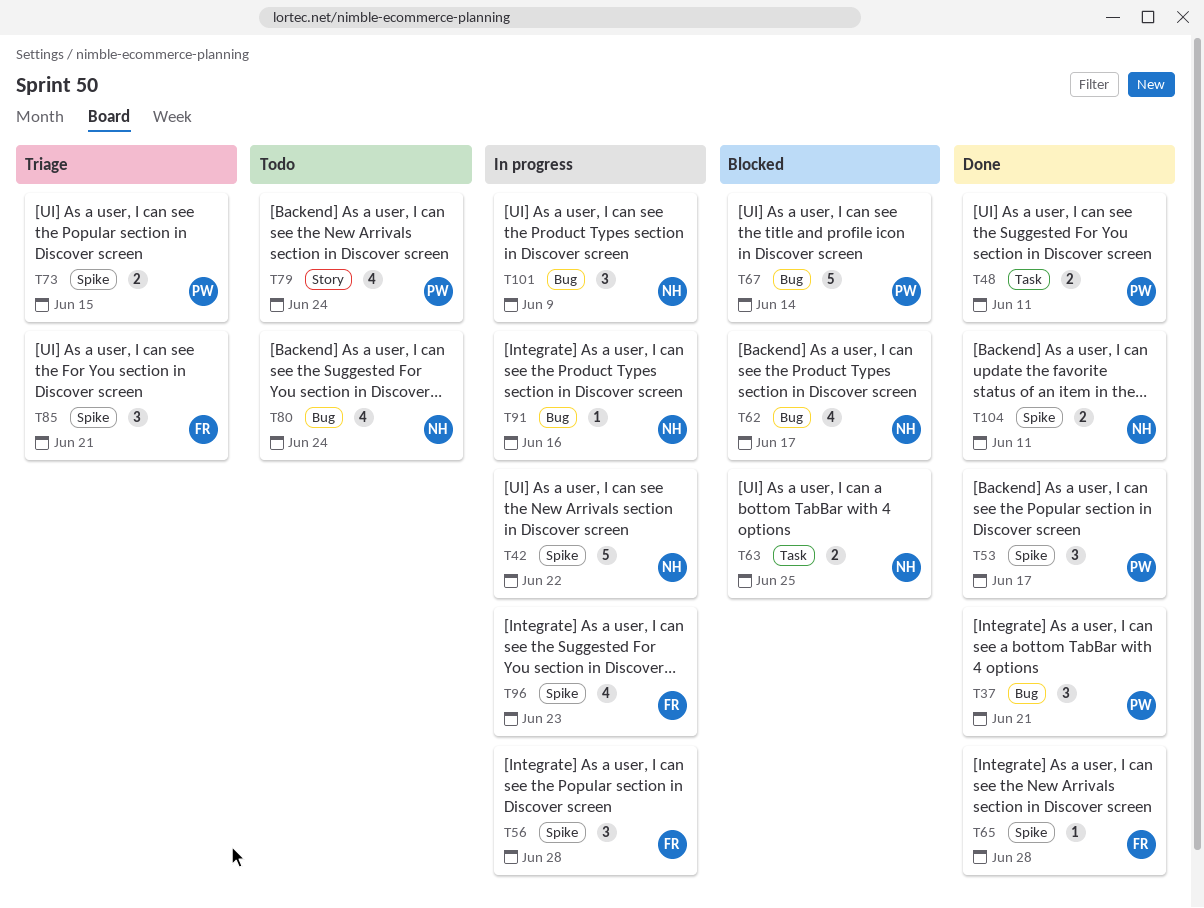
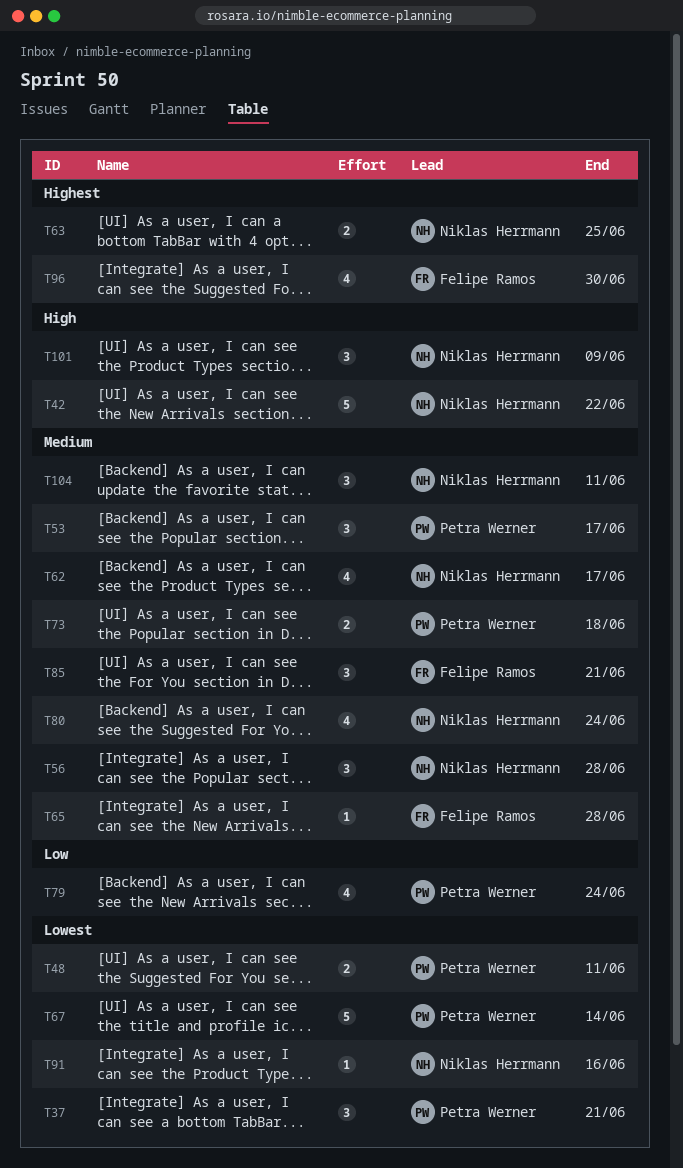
T56, owner: Felipe Ramos -> Niklas Herrmann
T73, due: Jun 15 -> Jun 18
T96, due: Jun 23 -> Jun 30
T104, estimate: 2 -> 3

